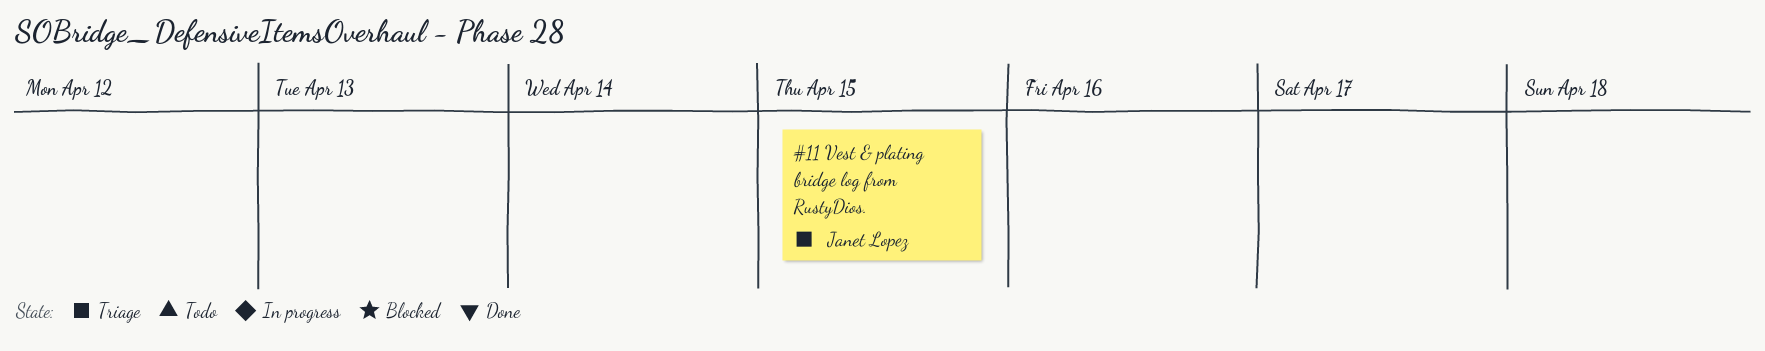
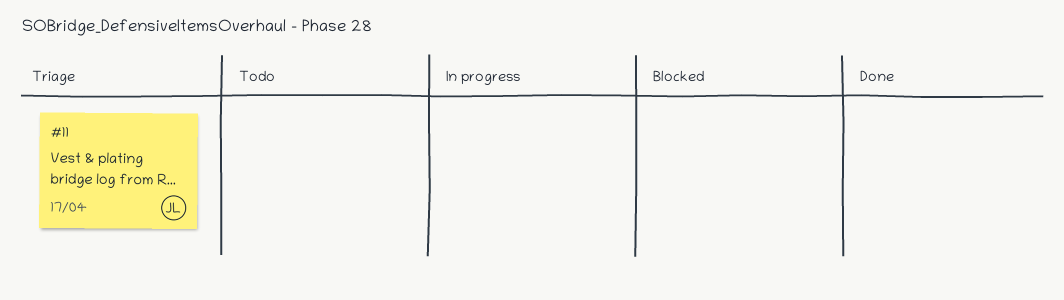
#11, due: Apr 15 -> Apr 17

